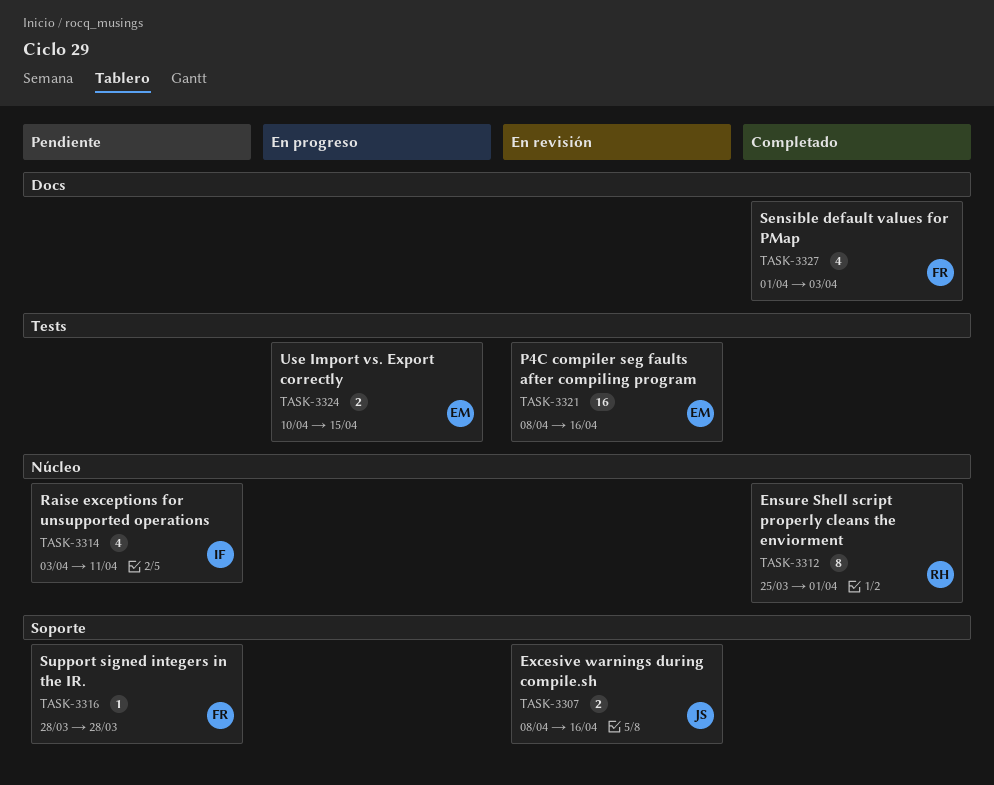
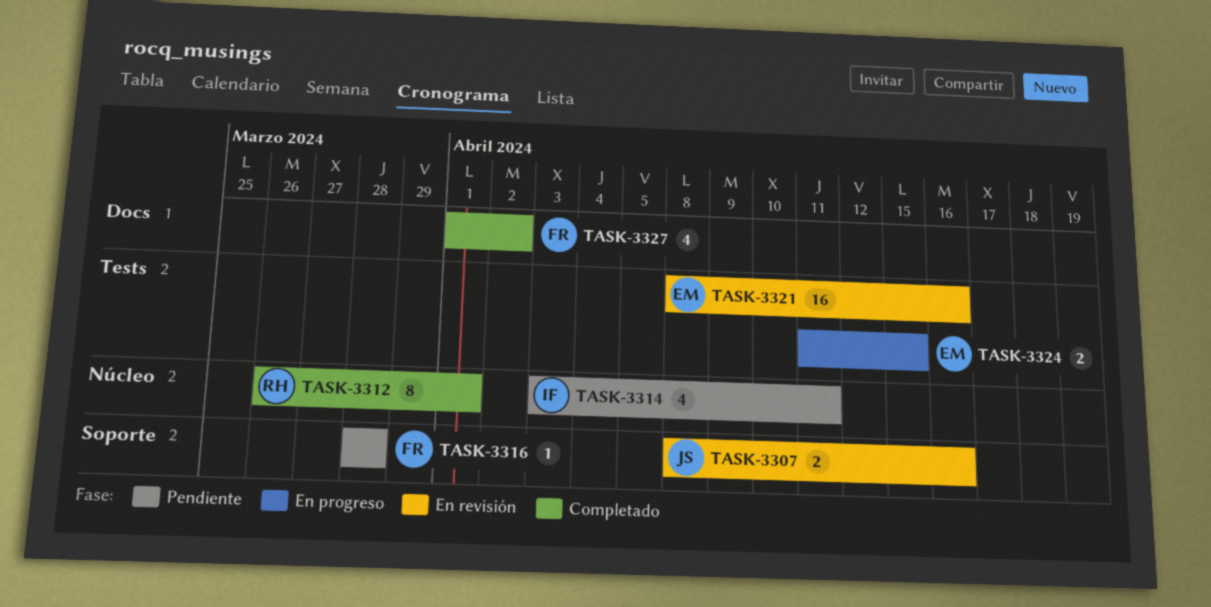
TASK-3312, start: Mar 25 -> Mar 26
TASK-3324, start: Apr 10 -> Apr 11
TASK-3327, due: Apr 3 -> Apr 2

